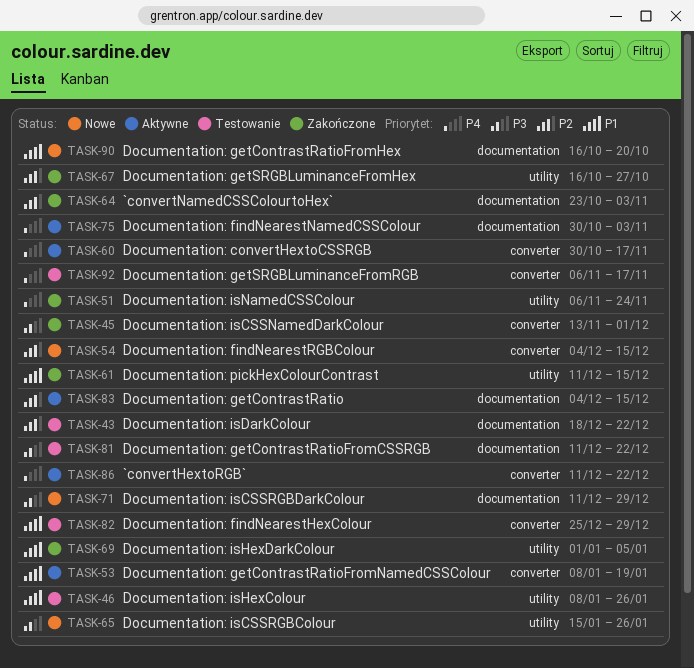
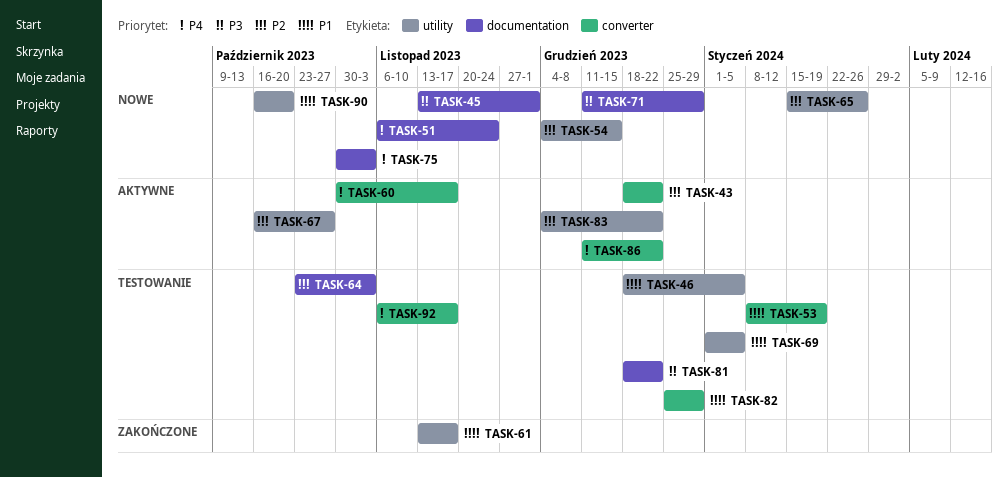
TASK-43, status: Testowanie -> Aktywne
TASK-43, label: documentation -> converter
TASK-45, status: Zakończone -> Nowe
TASK-45, label: converter -> documentation
TASK-46, start: Jan 8 -> Dec 18
TASK-46, due: Jan 26 -> Jan 5
TASK-51, status: Zakończone -> Nowe
TASK-51, label: utility -> documentation
TASK-53, status: Aktywne -> Testowanie
TASK-54, label: converter -> utility
TASK-61, start: Dec 11 -> Nov 13
TASK-61, due: Dec 15 -> Nov 17
TASK-64, status: Zakończone -> Testowanie
TASK-65, priority: P3 -> P2
TASK-67, status: Zakończone -> Aktywne
TASK-69, status: Zakończone -> Testowanie
TASK-75, status: Aktywne -> Nowe
TASK-81, start: Dec 11 -> Dec 18
TASK-83, label: documentation -> utility
TASK-83, due: Dec 15 -> Dec 22
TASK-90, label: documentation -> utility

